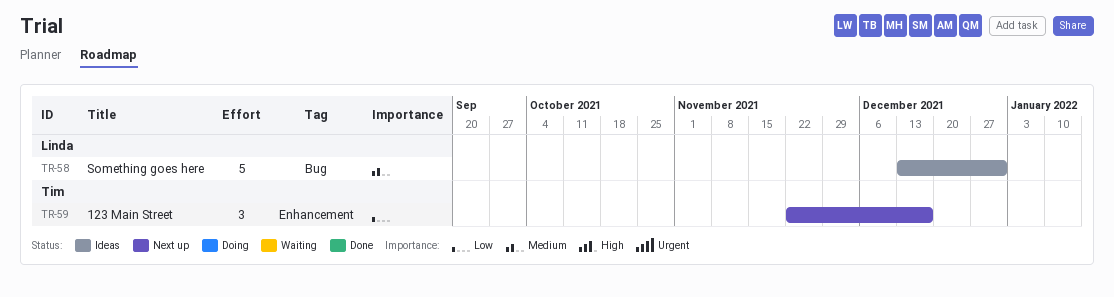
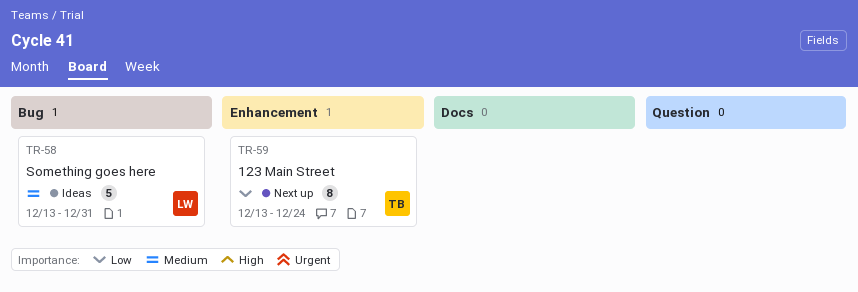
TR-59, estimate: 3 -> 8
TR-59, start: Nov 22 -> Dec 13
TR-59, due: Dec 17 -> Dec 24

